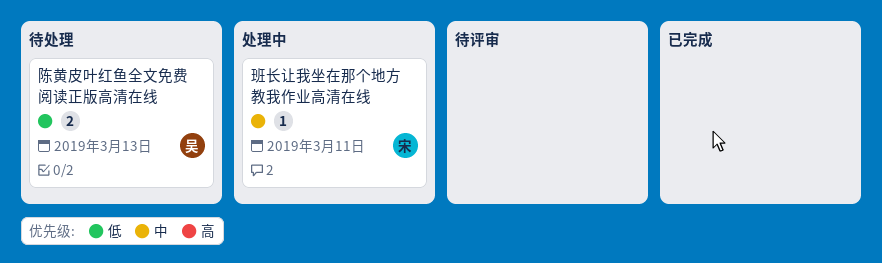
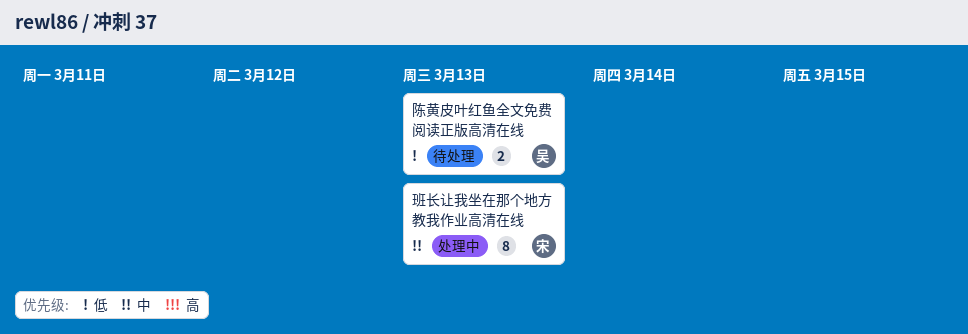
班长让我坐在那个地方教我作业高清在线, estimate: 1 -> 8
班长让我坐在那个地方教我作业高清在线, due: Mar 11 -> Mar 13

